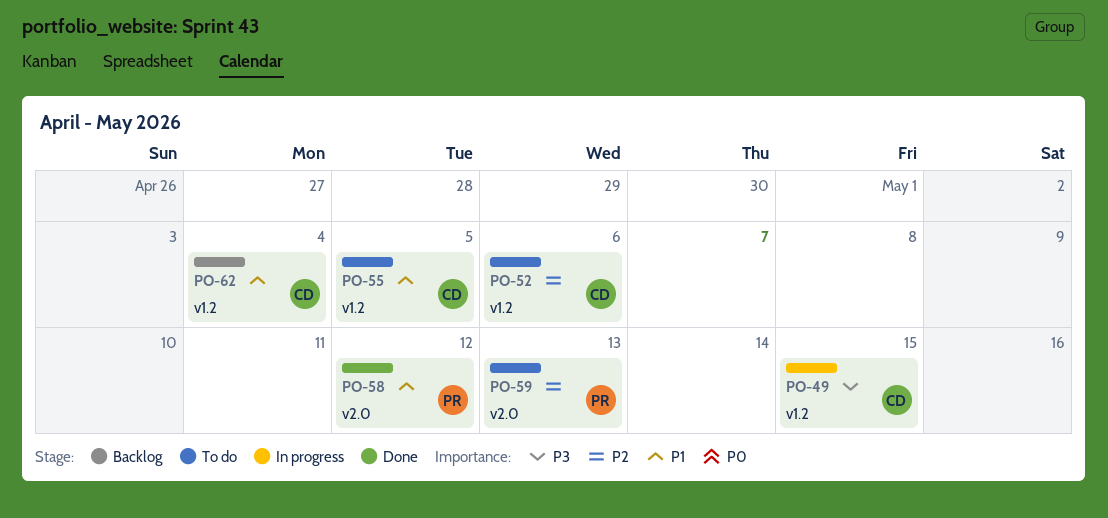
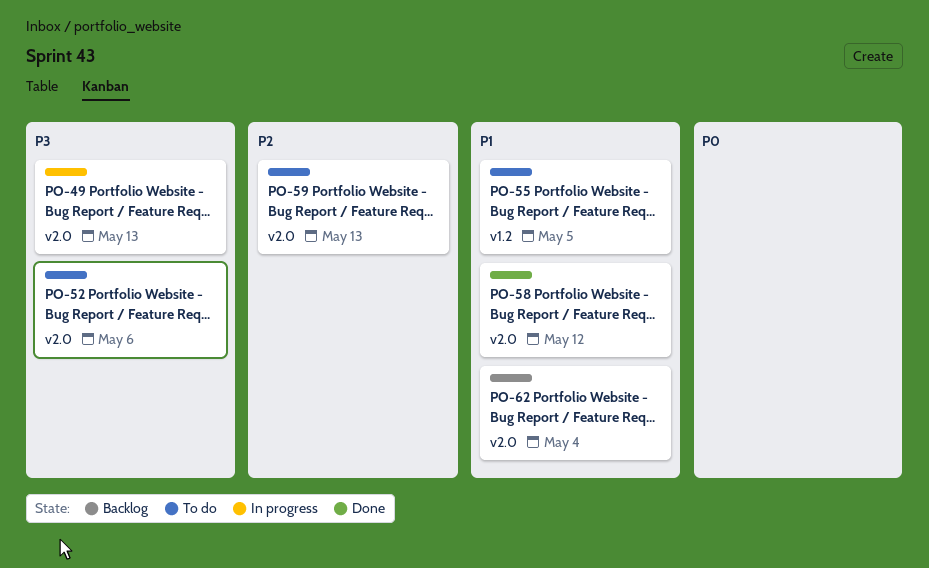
PO-49, label: v1.2 -> v2.0
PO-49, due: May 15 -> May 13
PO-52, priority: P2 -> P3
PO-52, label: v1.2 -> v2.0
PO-62, label: v1.2 -> v2.0

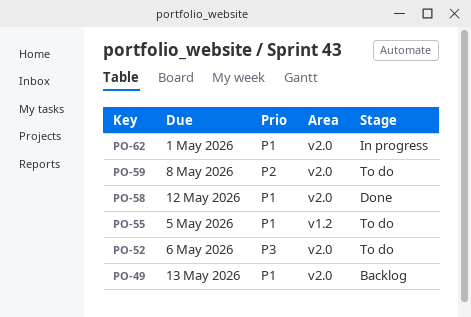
PO-49, status: In progress -> Backlog
PO-49, priority: P3 -> P1
PO-59, due: May 13 -> May 8
PO-62, status: Backlog -> In progress
PO-62, due: May 4 -> May 1

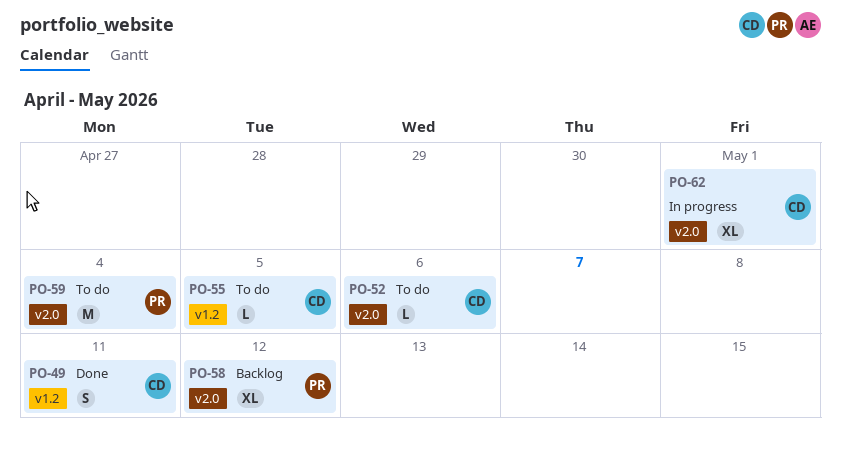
PO-49, status: Backlog -> Done
PO-49, label: v2.0 -> v1.2
PO-49, due: May 13 -> May 11
PO-58, status: Done -> Backlog
PO-59, due: May 8 -> May 4

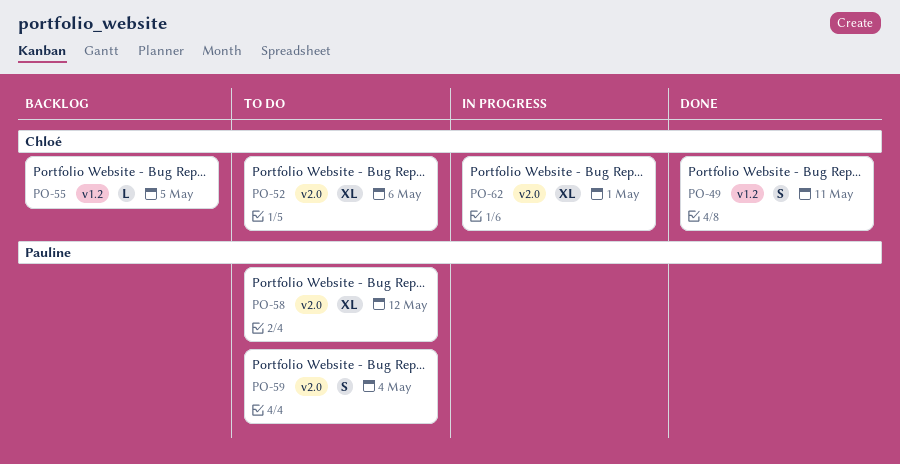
PO-52, estimate: L -> XL
PO-55, status: To do -> Backlog
PO-58, status: Backlog -> To do
PO-59, estimate: M -> S

